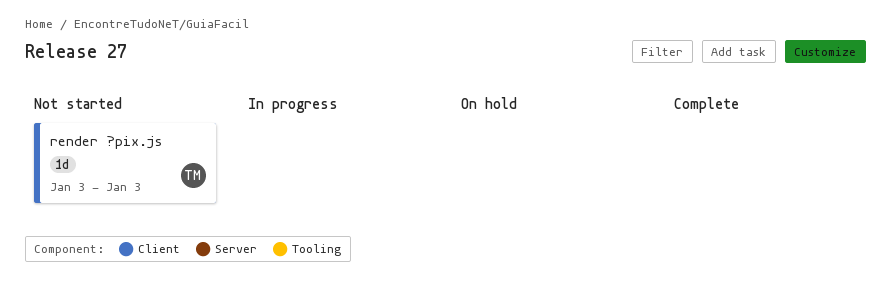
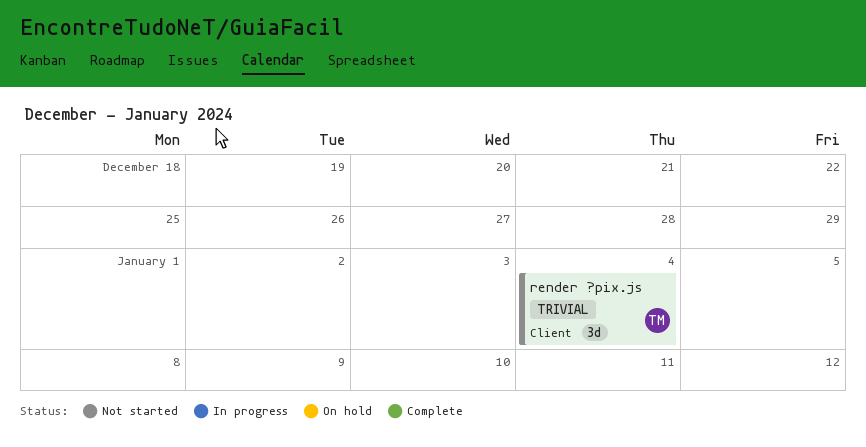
render ?pix.js, estimate: 1d -> 3d
render ?pix.js, due: Jan 3 -> Jan 4

